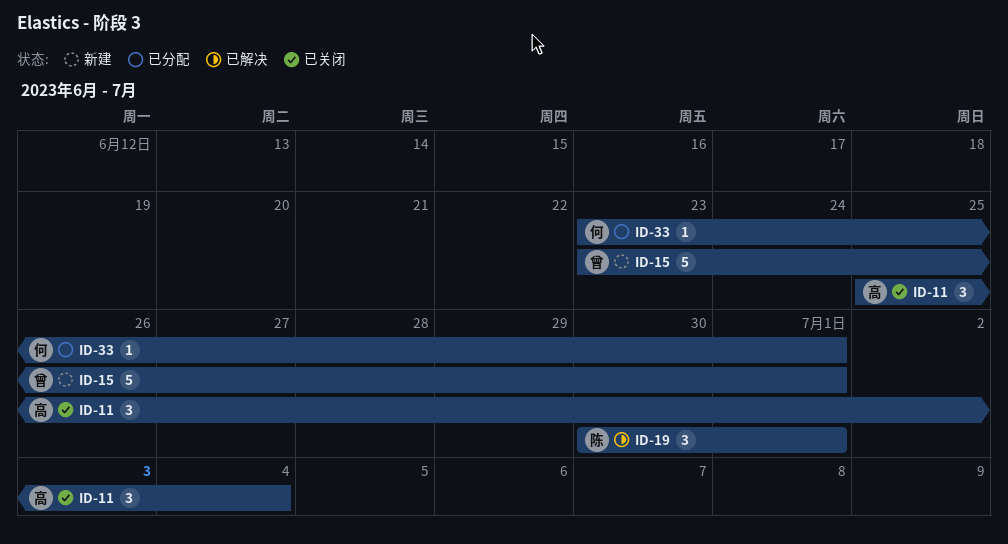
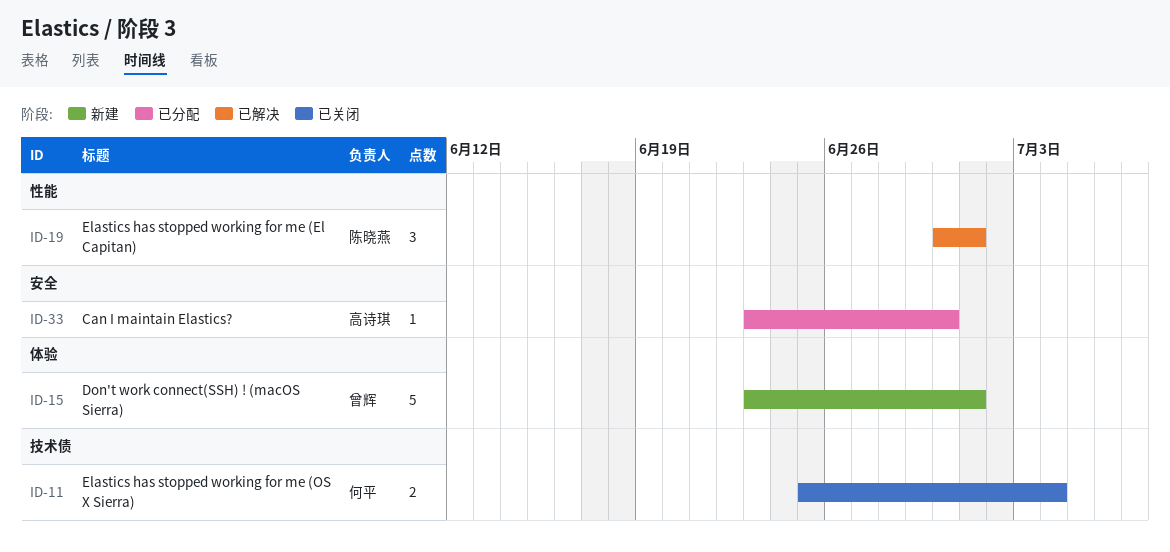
ID-11, owner: 高诗琪 -> 何平
ID-11, estimate: 3 -> 2
ID-33, owner: 何平 -> 高诗琪
ID-33, due: Jul 1 -> Jun 30

